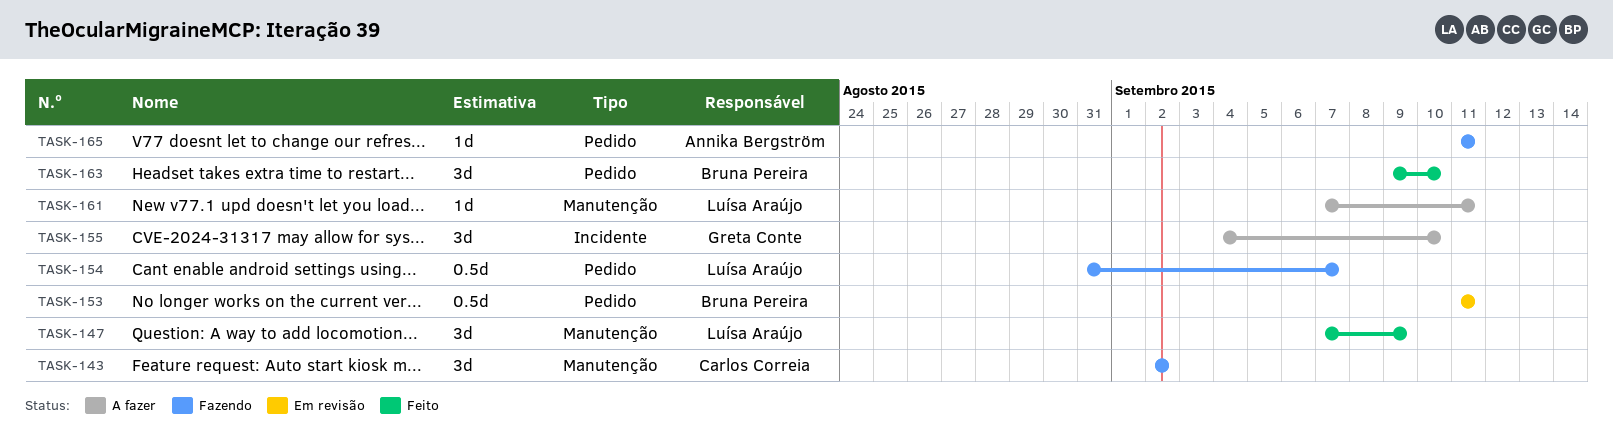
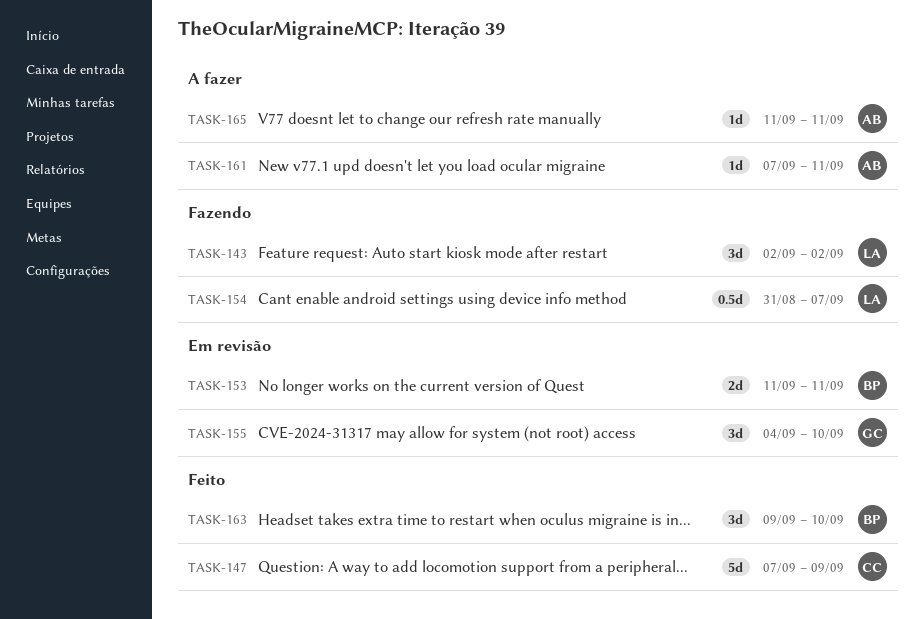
TASK-143, owner: Carlos Correia -> Luísa Araújo
TASK-147, owner: Luísa Araújo -> Carlos Correia
TASK-147, estimate: 3d -> 5d
TASK-153, estimate: 0.5d -> 2d
TASK-155, status: A fazer -> Em revisão
TASK-161, owner: Luísa Araújo -> Annika Bergström
TASK-165, status: Fazendo -> A fazer

